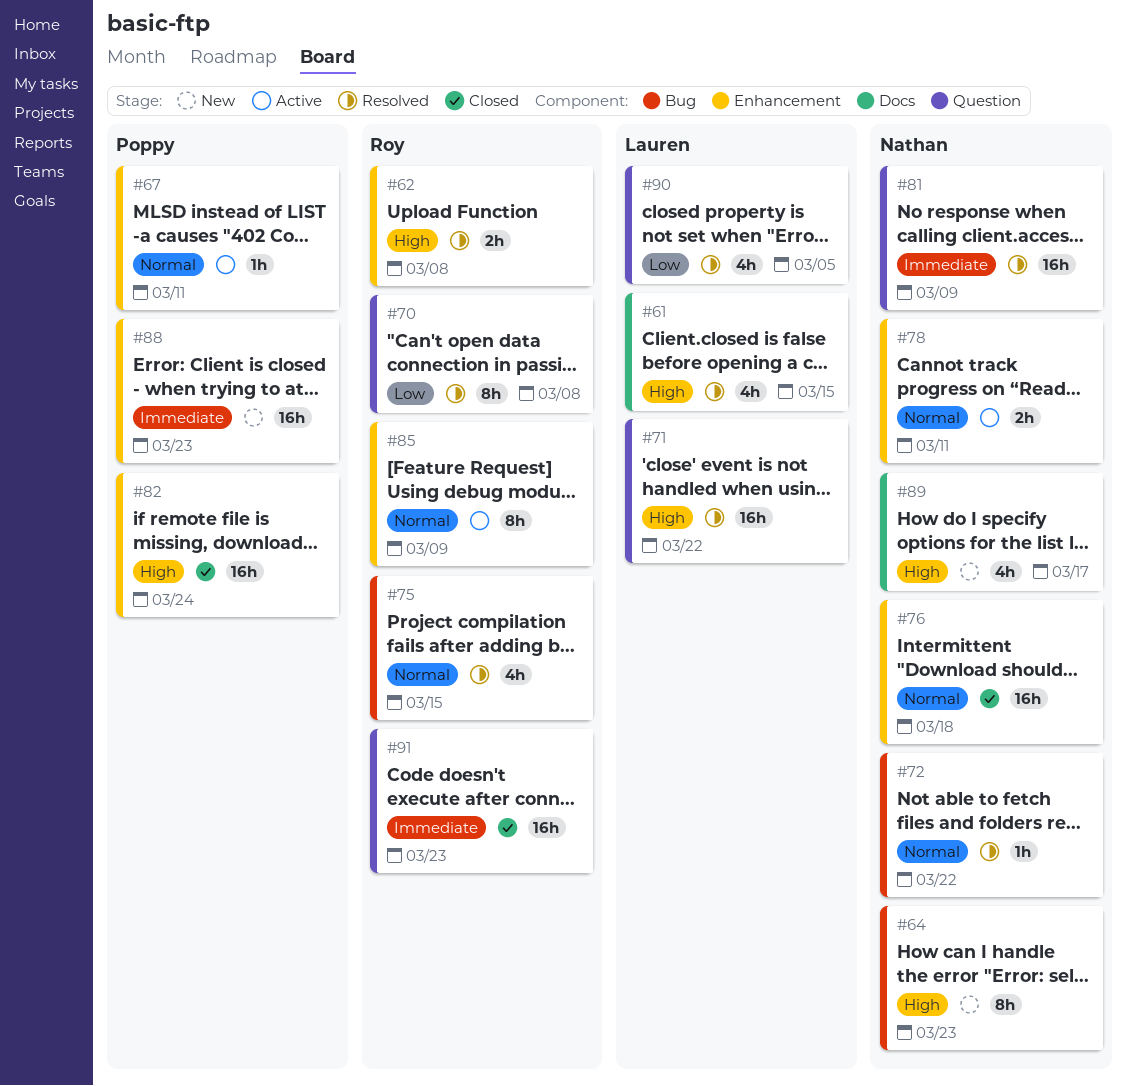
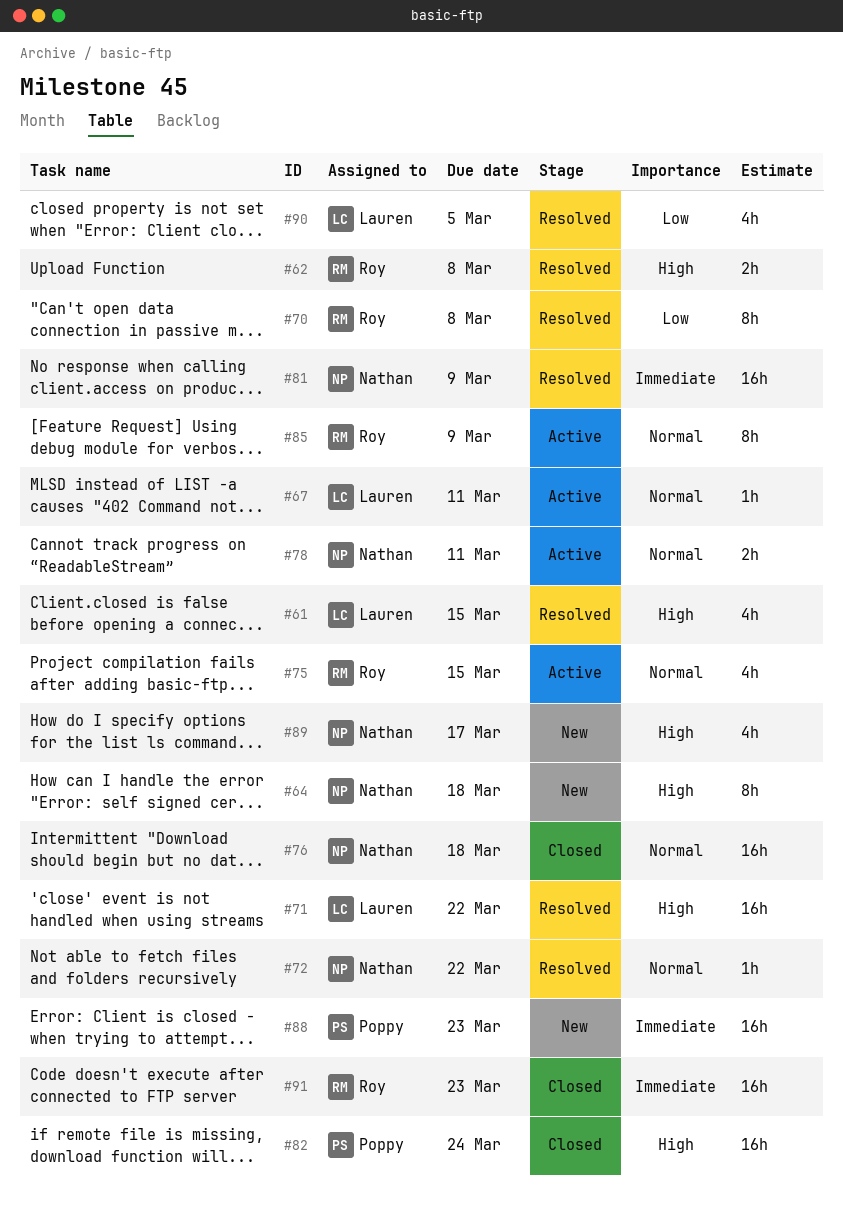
#64, due: Mar 23 -> Mar 18
#67, owner: Poppy -> Lauren
#75, status: Resolved -> Active

